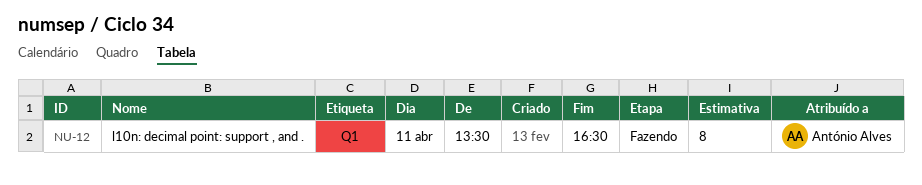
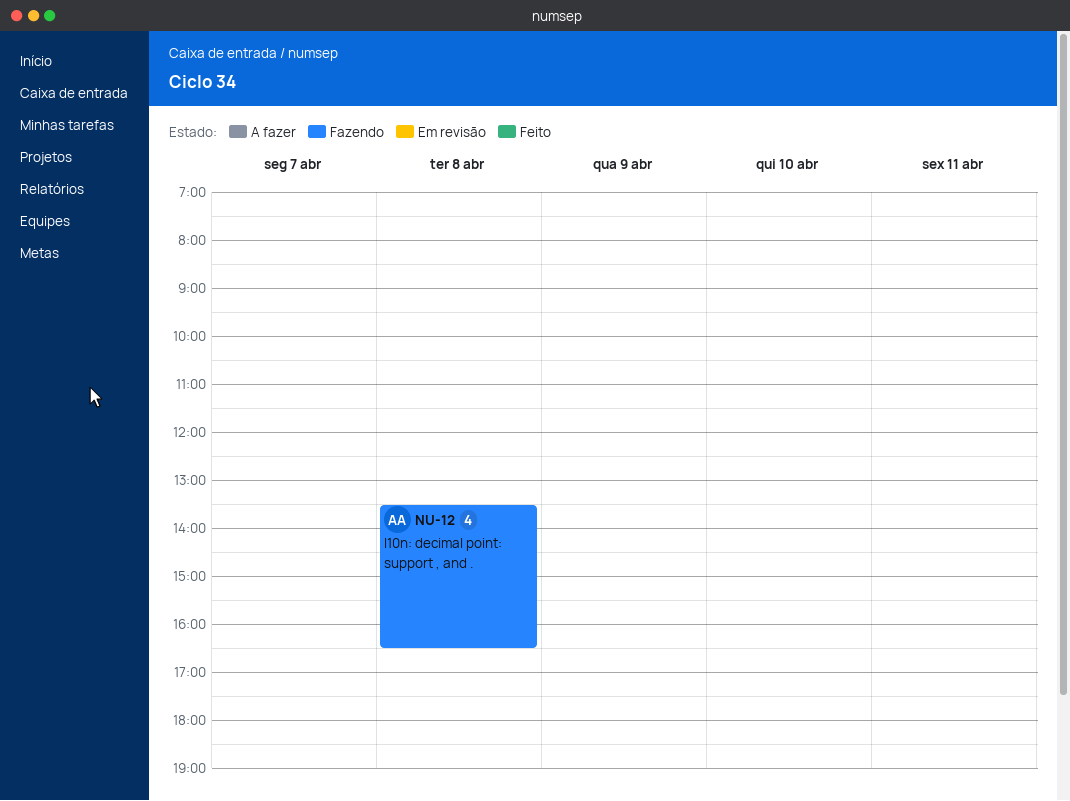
NU-12, estimate: 8 -> 4
NU-12, day: Apr 11 -> Apr 8

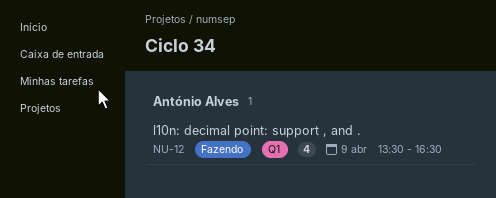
NU-12, day: Apr 8 -> Apr 9

